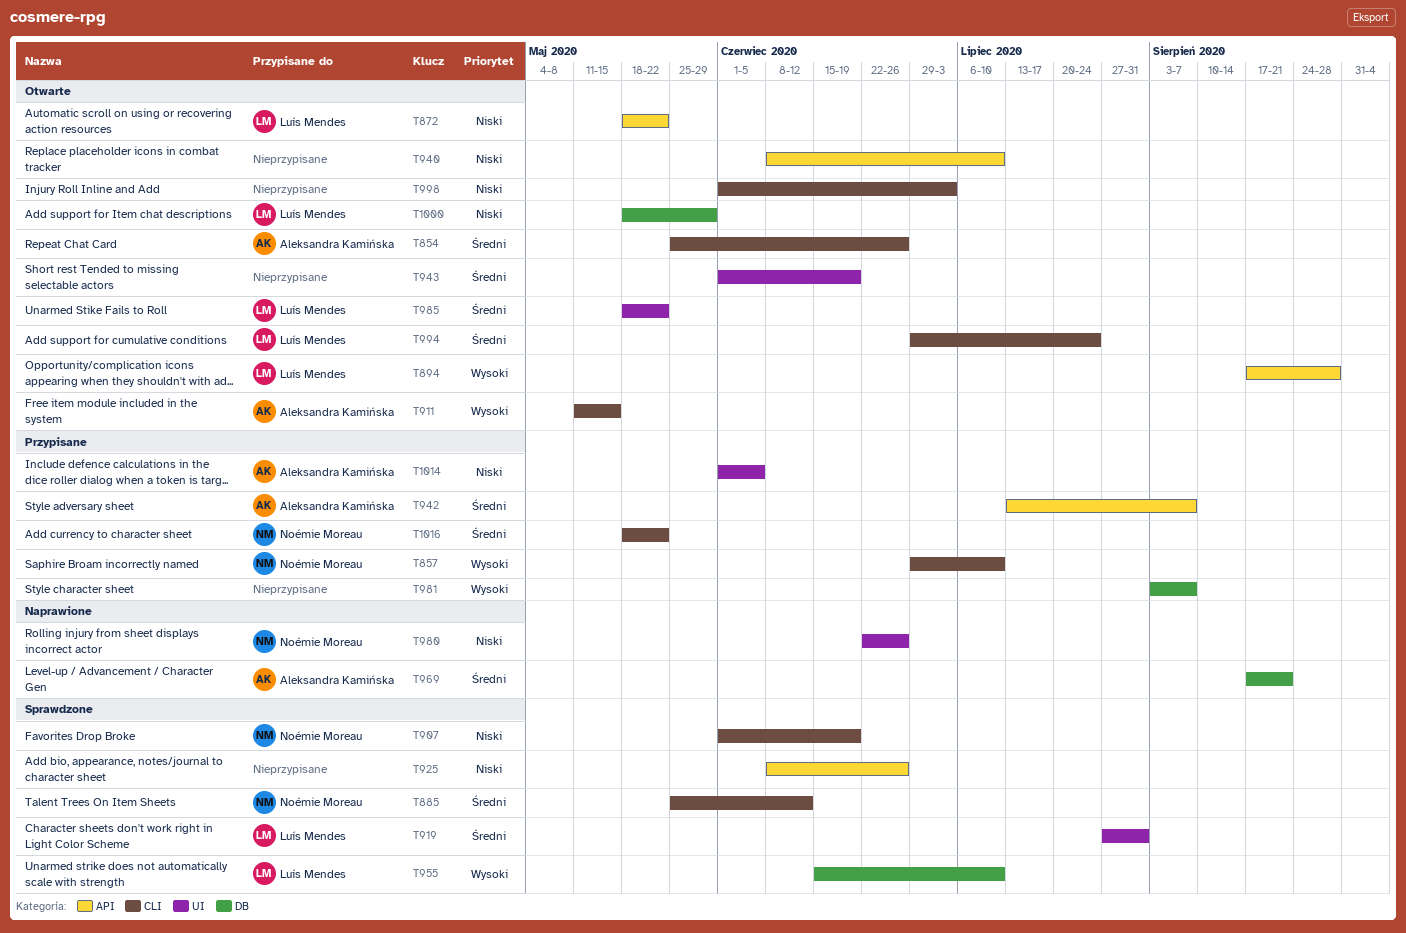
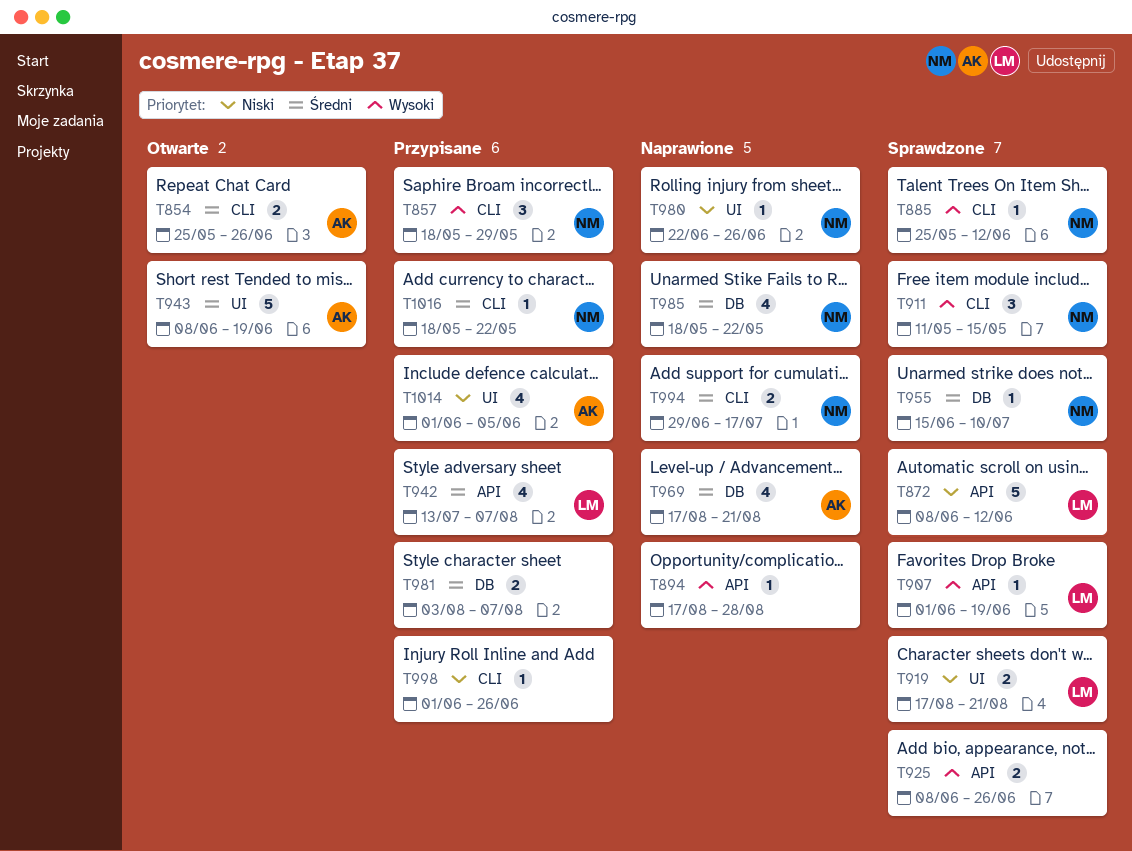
T857, start: Jun 29 -> May 18
T857, due: Jul 10 -> May 29
T872, status: Otwarte -> Sprawdzone
T872, start: May 18 -> Jun 8
T872, due: May 22 -> Jun 12
T885, priority: Średni -> Wysoki
T894, status: Otwarte -> Naprawione
T894, owner: Luís Mendes -> none
T907, owner: Noémie Moreau -> Luís Mendes
T907, priority: Niski -> Wysoki
T907, label: CLI -> API
T911, status: Otwarte -> Sprawdzone
T911, owner: Aleksandra Kamińska -> Noémie Moreau
T919, priority: Średni -> Niski
T919, start: Jul 27 -> Aug 17
T919, due: Jul 31 -> Aug 21
T925, priority: Niski -> Wysoki
T940: present -> none
T942, owner: Aleksandra Kamińska -> Luís Mendes
T943, owner: none -> Aleksandra Kamińska
T943, start: Jun 1 -> Jun 8
T955, owner: Luís Mendes -> Noémie Moreau
T955, priority: Wysoki -> Średni
T981, priority: Wysoki -> Średni
T985, status: Otwarte -> Naprawione
T985, owner: Luís Mendes -> Noémie Moreau
T985, label: UI -> DB
T994, status: Otwarte -> Naprawione
T994, owner: Luís Mendes -> Noémie Moreau
T994, due: Jul 24 -> Jul 17
T998, status: Otwarte -> Przypisane
T998, due: Jul 3 -> Jun 26
T1000: present -> none

